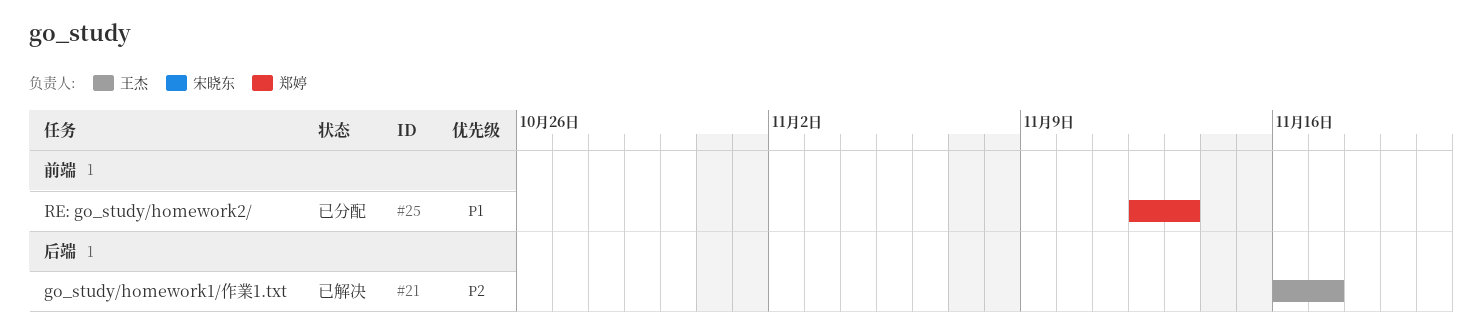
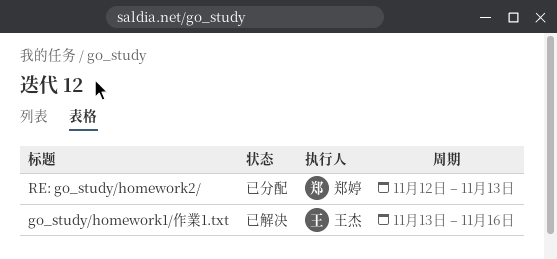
go_study/homework1/作業1.txt, start: Nov 16 -> Nov 13
go_study/homework1/作業1.txt, due: Nov 17 -> Nov 16

